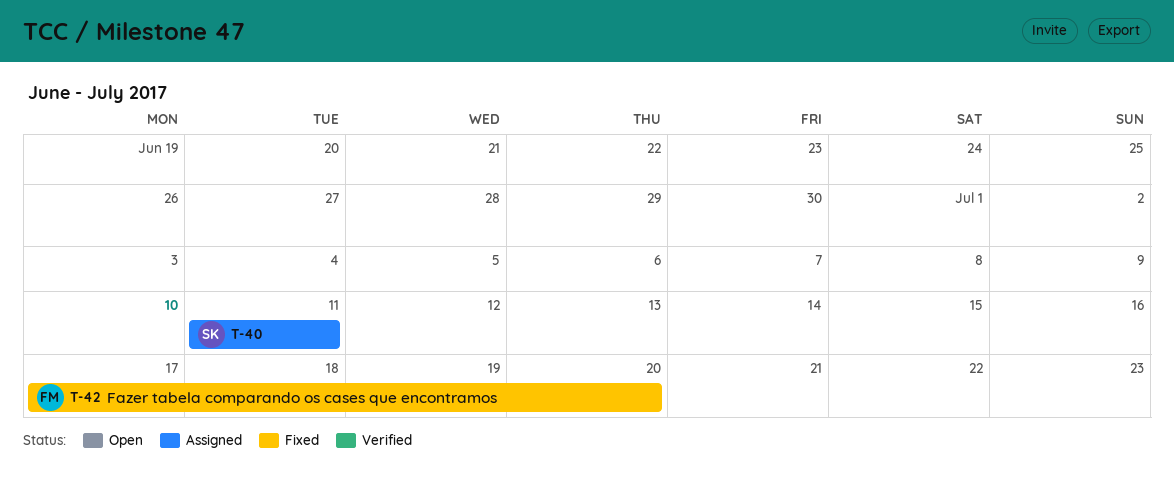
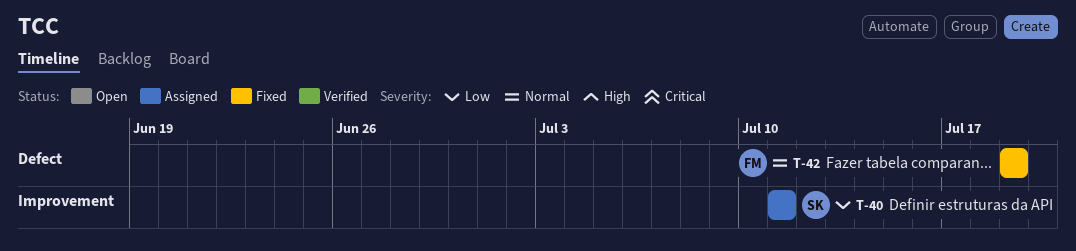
T-42, start: Jul 17 -> Jul 19
T-42, due: Jul 20 -> Jul 19

